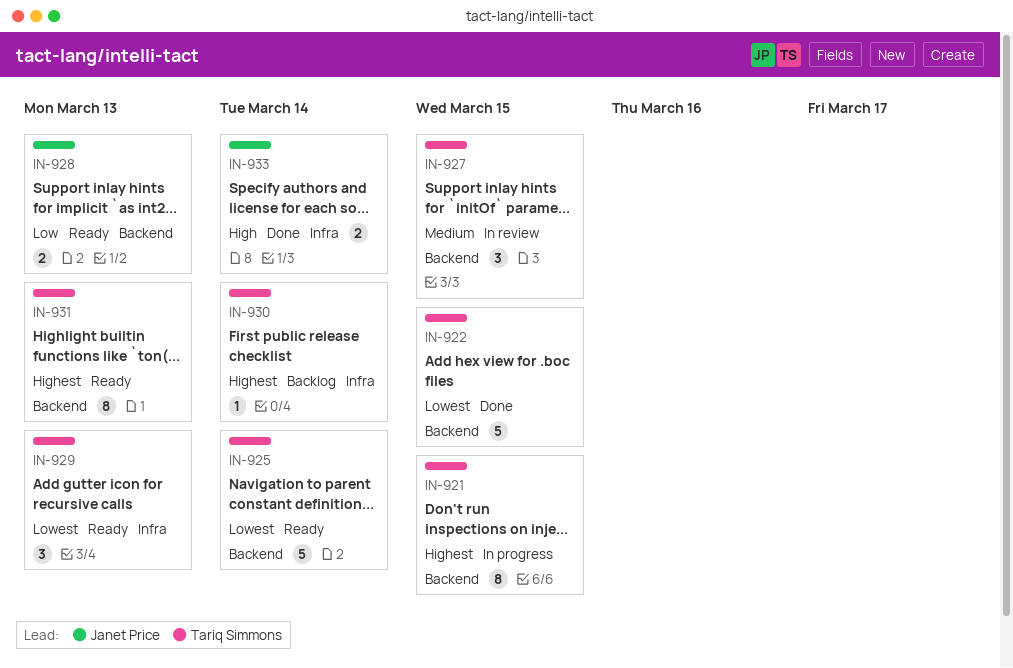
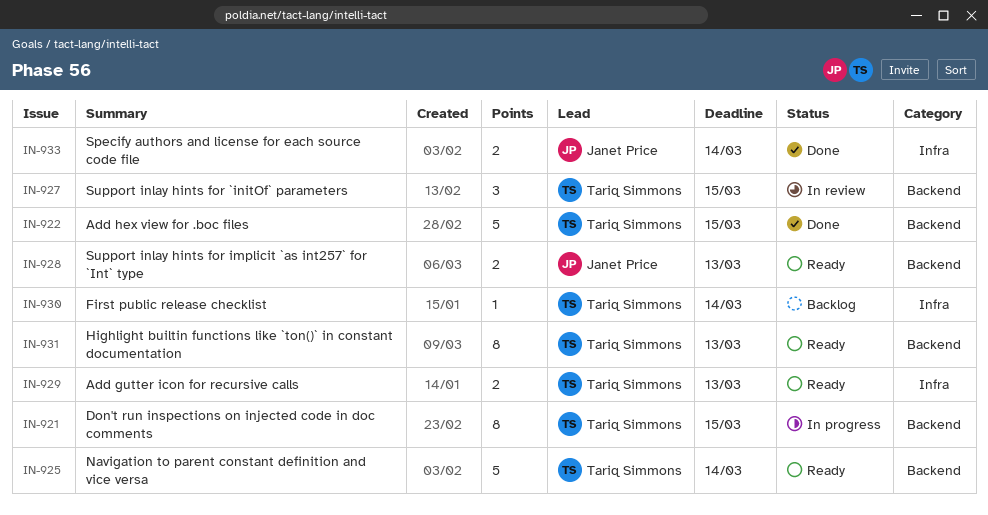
IN-929, estimate: 3 -> 2

